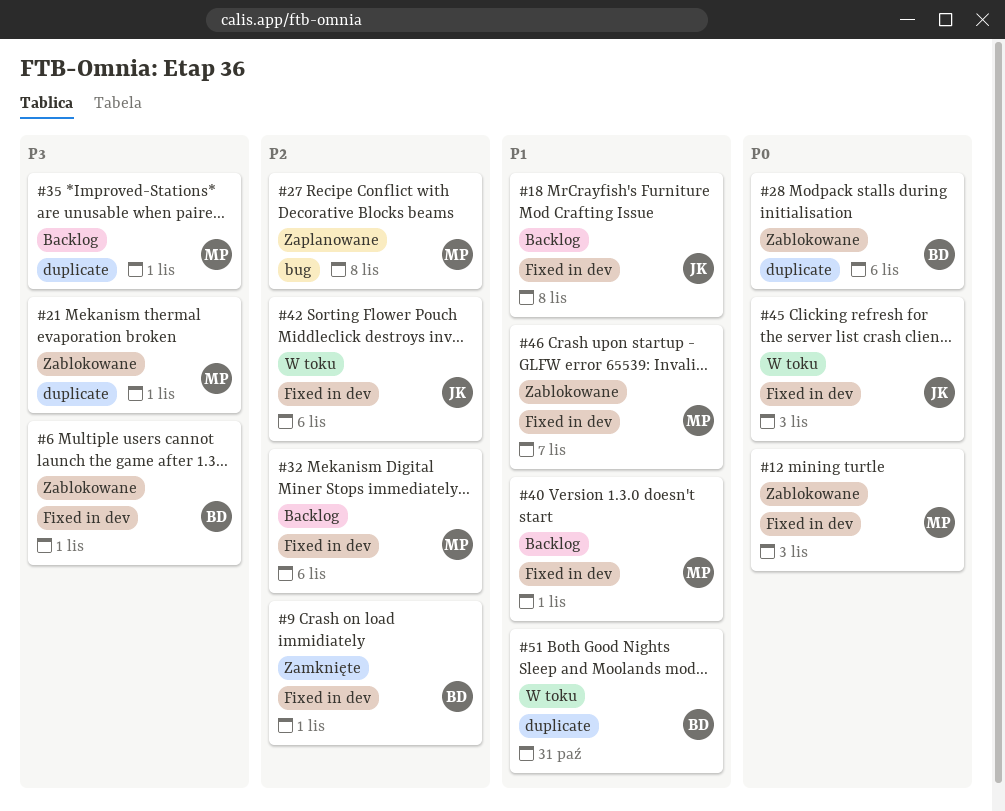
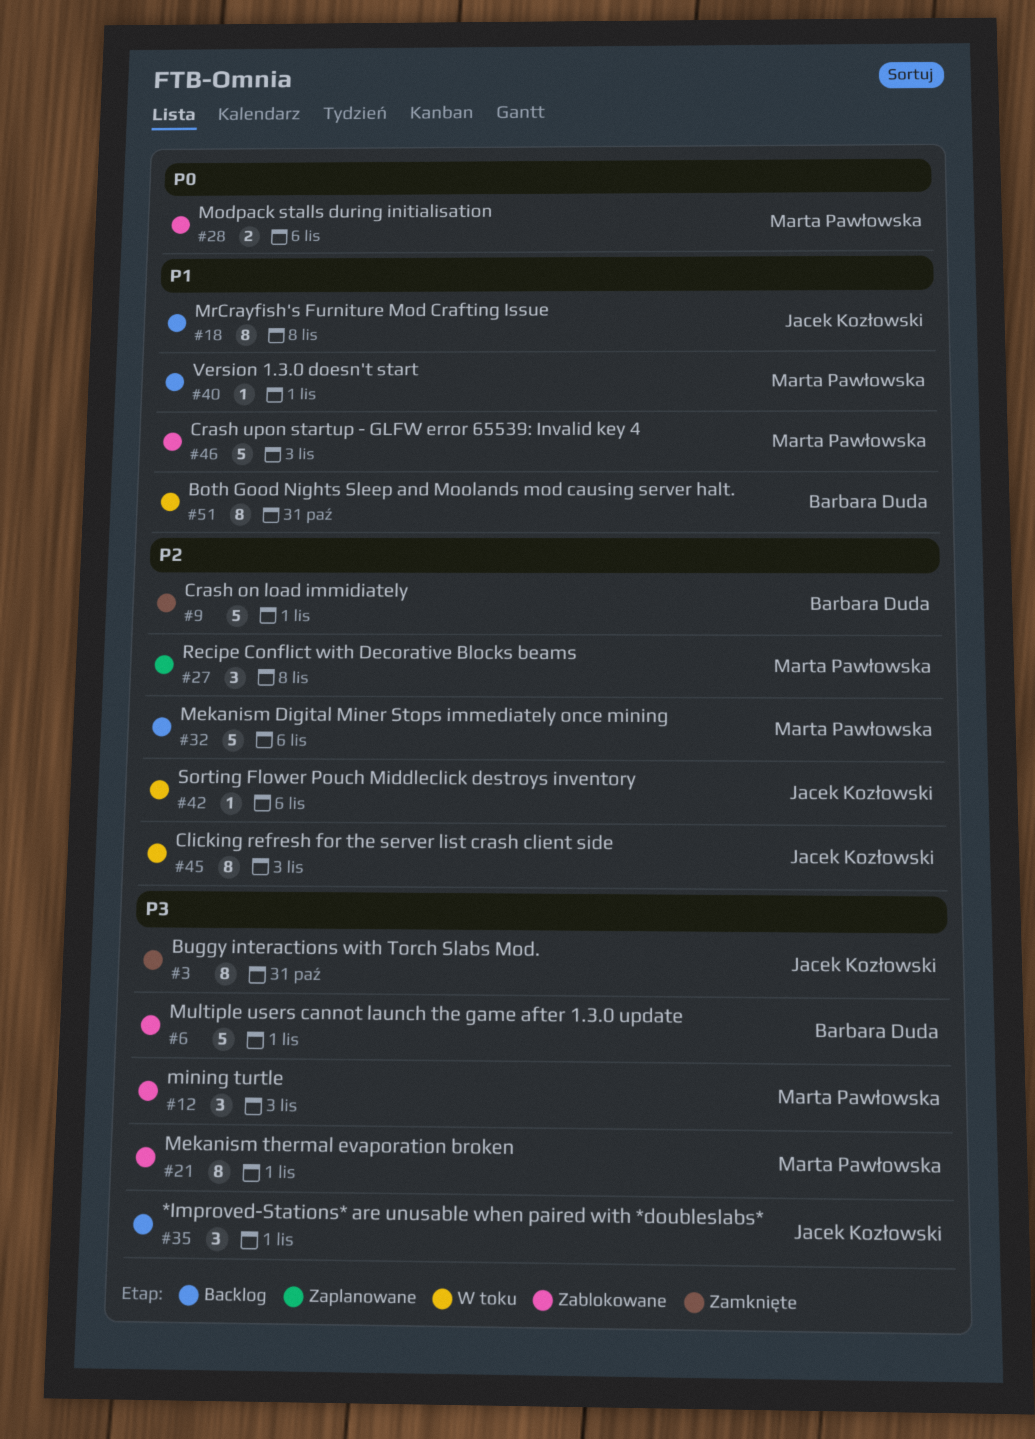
#3: none -> present
#12, priority: P0 -> P3
#28, owner: Barbara Duda -> Marta Pawłowska
#35, owner: Marta Pawłowska -> Jacek Kozłowski
#45, priority: P0 -> P2
#46, due: Nov 7 -> Nov 3

